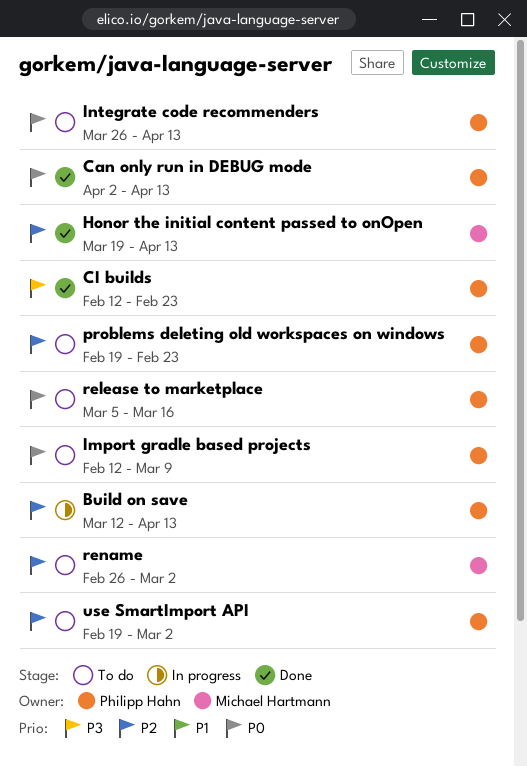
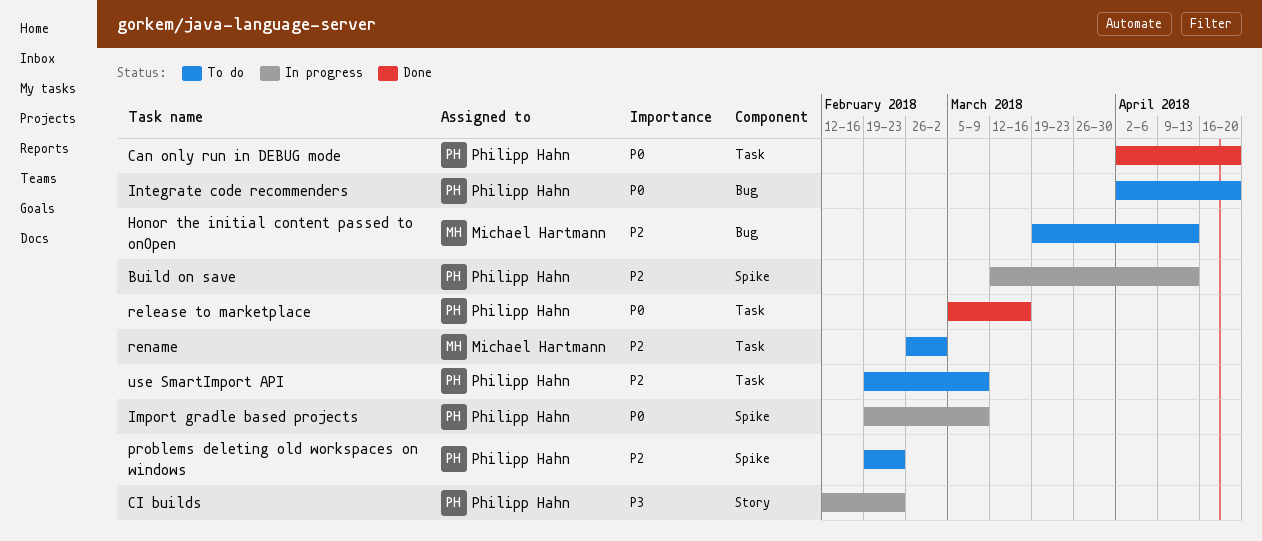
Can only run in DEBUG mode, due: Apr 13 -> Apr 20
CI builds, status: Done -> In progress
Honor the initial content passed to onOpen, status: Done -> To do
Import gradle based projects, status: To do -> In progress
Import gradle based projects, start: Feb 12 -> Feb 19
Integrate code recommenders, start: Mar 26 -> Apr 2
Integrate code recommenders, due: Apr 13 -> Apr 20
release to marketplace, status: To do -> Done
use SmartImport API, due: Mar 2 -> Mar 9

